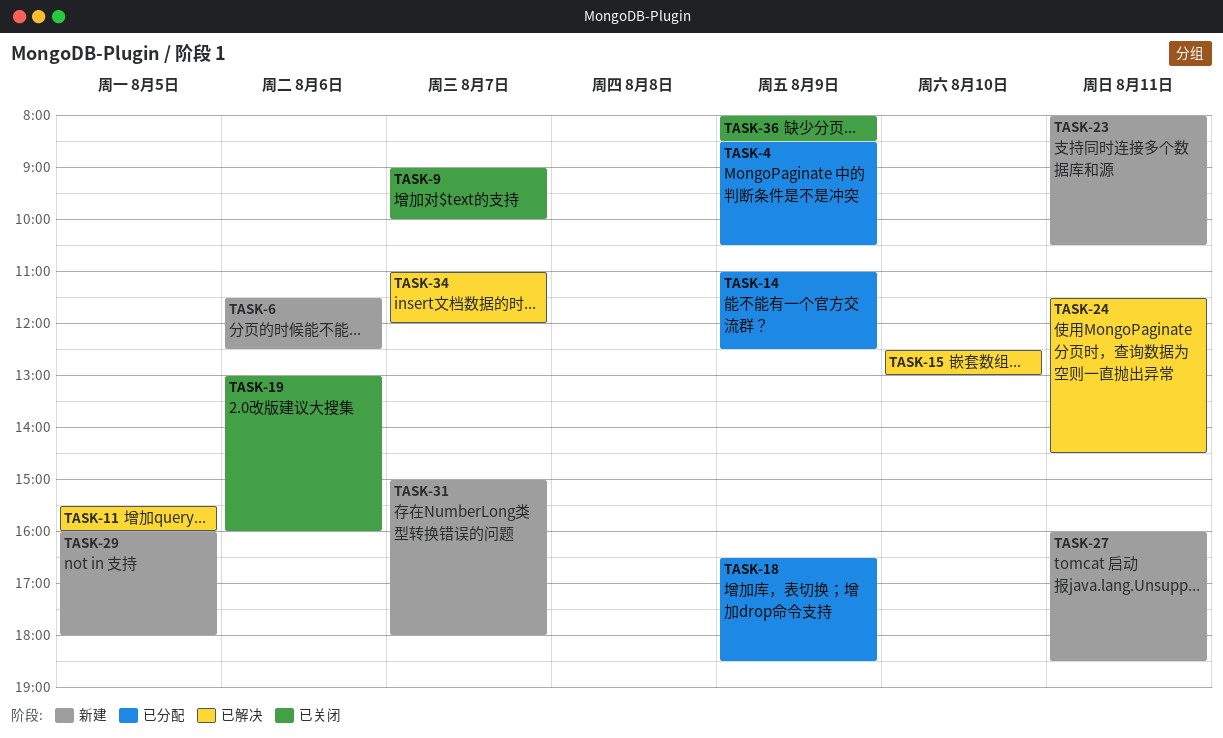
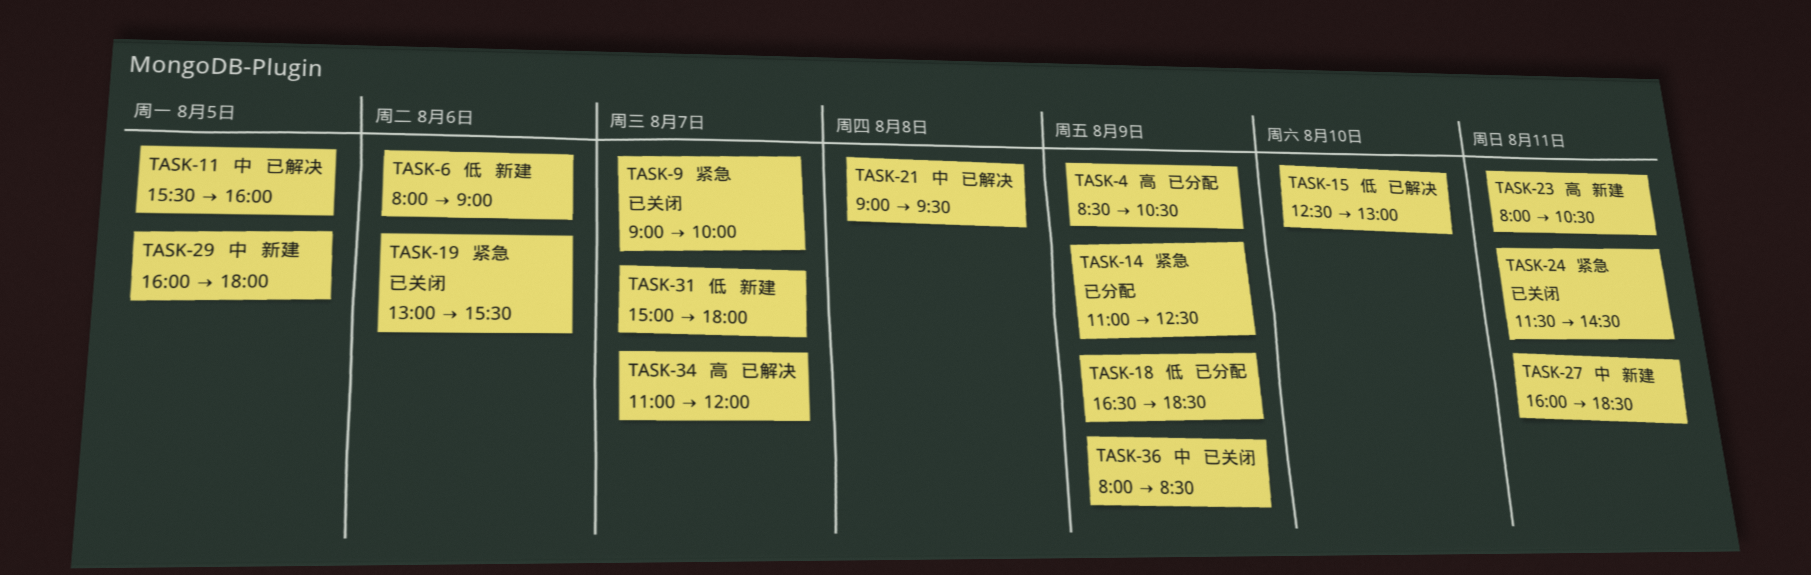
TASK-6, begins: 11:30 -> 08:00
TASK-6, ends: 12:30 -> 09:00
TASK-19, ends: 16:00 -> 15:30
TASK-21: none -> present
TASK-24, status: 已解决 -> 已关闭

